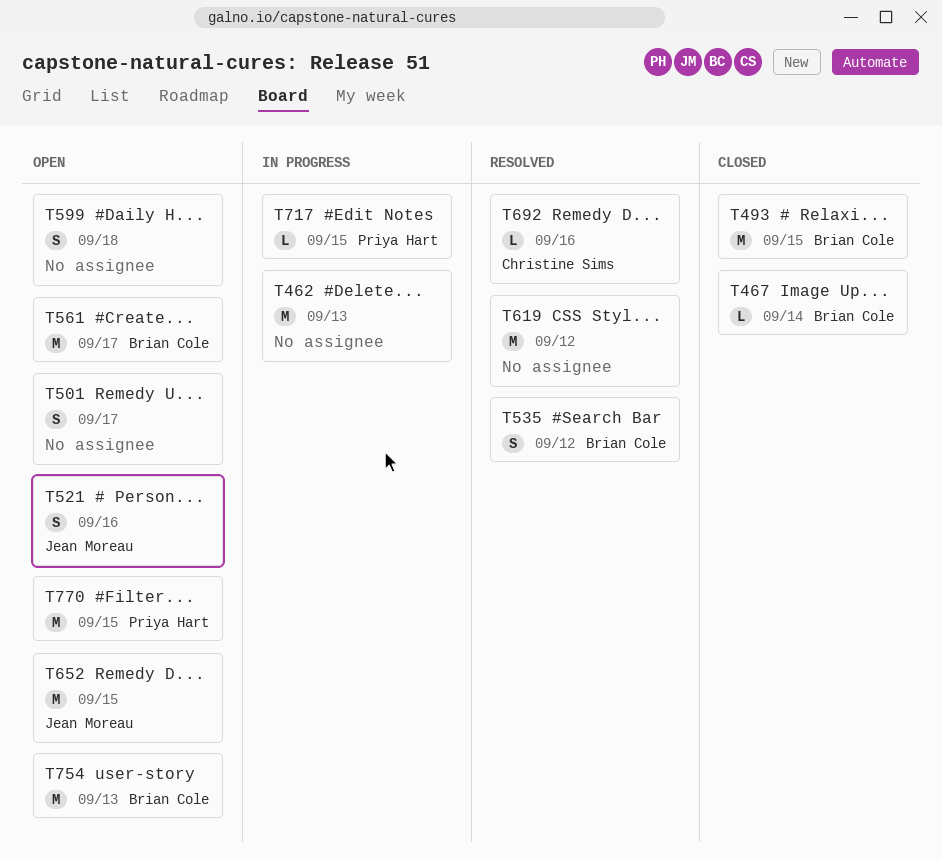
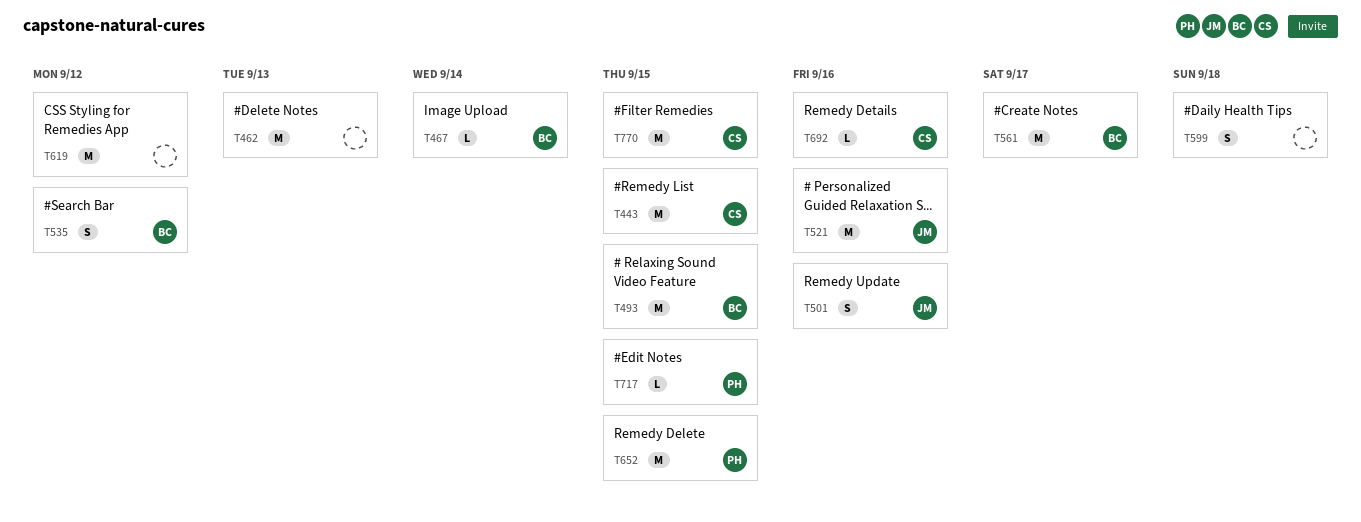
T443: none -> present
T501, owner: none -> Jean Moreau
T501, due: Sep 17 -> Sep 16
T521, estimate: S -> M
T652, owner: Jean Moreau -> Priya Hart
T754: present -> none
T770, owner: Priya Hart -> Christine Sims

